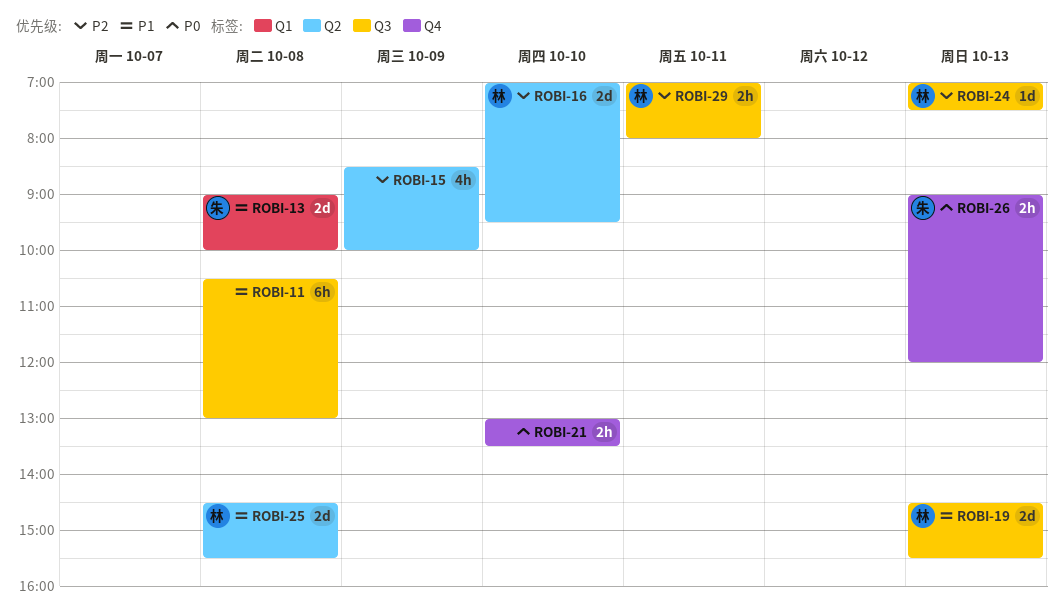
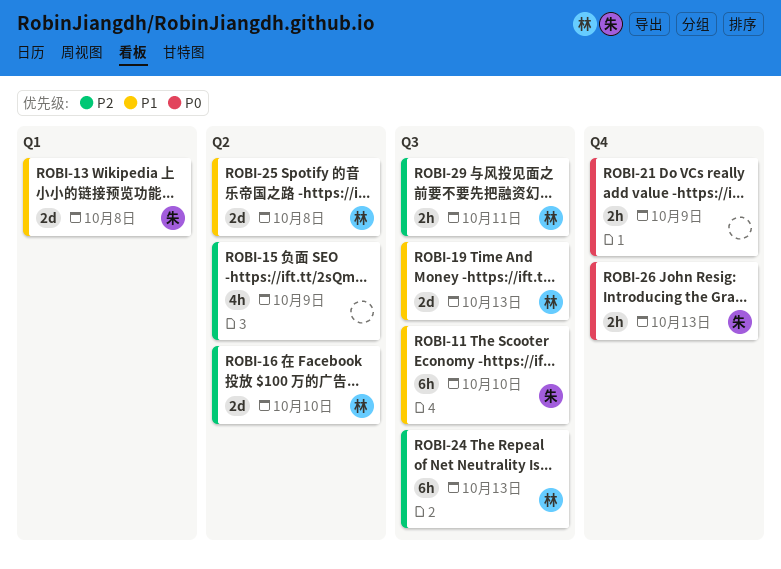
ROBI-11, owner: none -> 朱
ROBI-11, day: Oct 8 -> Oct 10
ROBI-21, day: Oct 10 -> Oct 9
ROBI-24, estimate: 1d -> 6h

